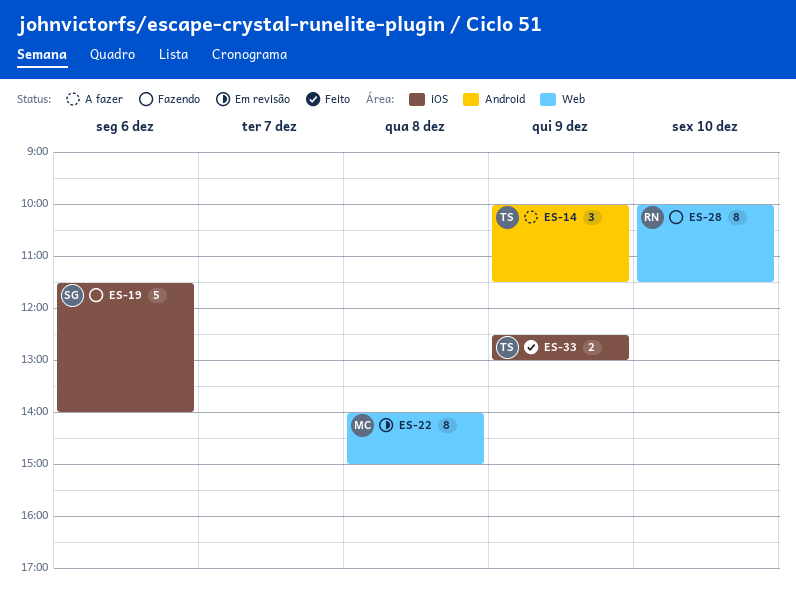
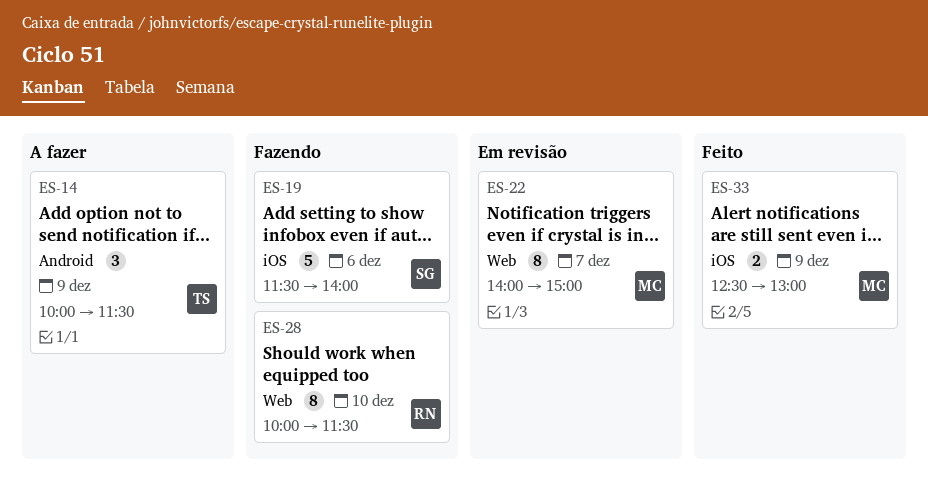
ES-22, day: Dec 8 -> Dec 7
ES-33, owner: TS -> MC

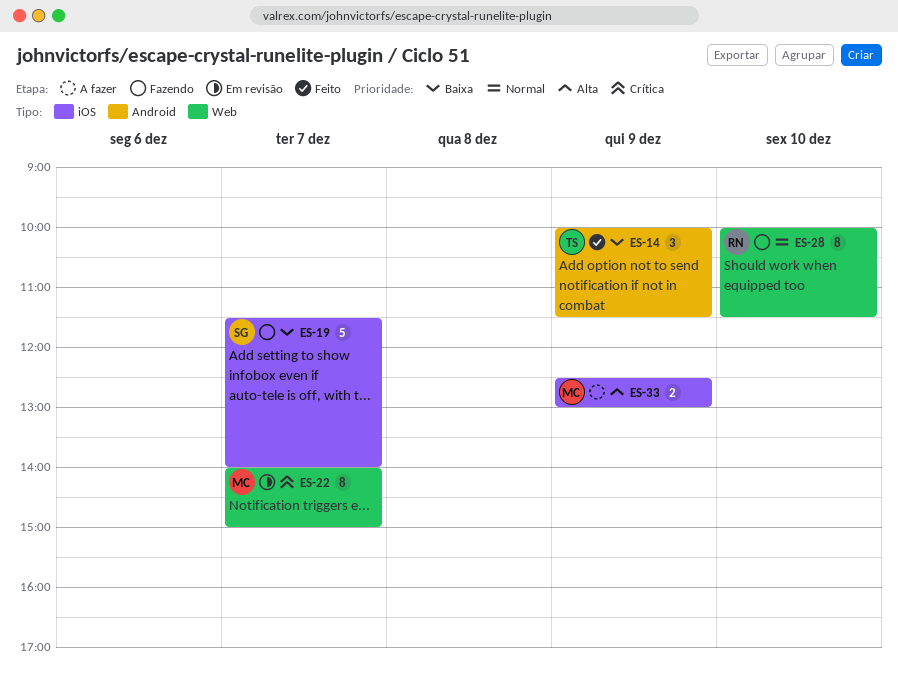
ES-14, status: A fazer -> Feito
ES-19, day: Dec 6 -> Dec 7
ES-33, status: Feito -> A fazer

